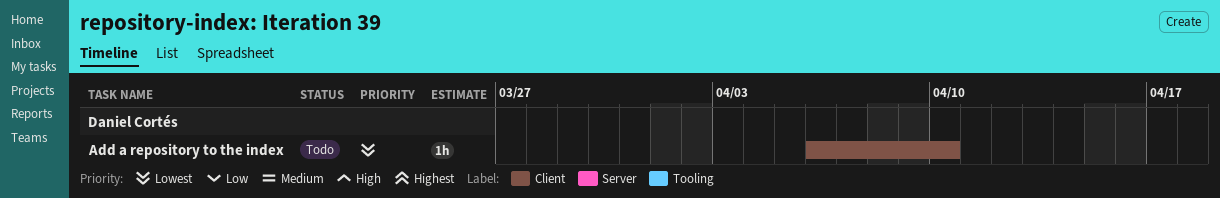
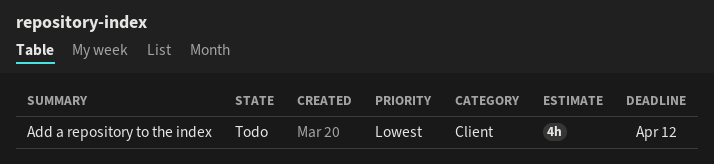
Add a repository to the index, estimate: 1h -> 4h
Add a repository to the index, due: Apr 10 -> Apr 12

